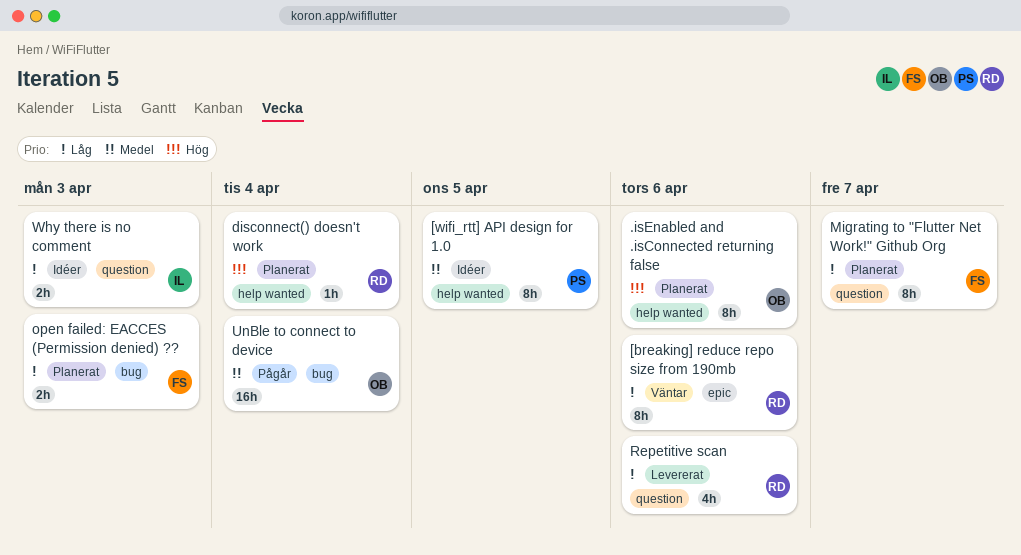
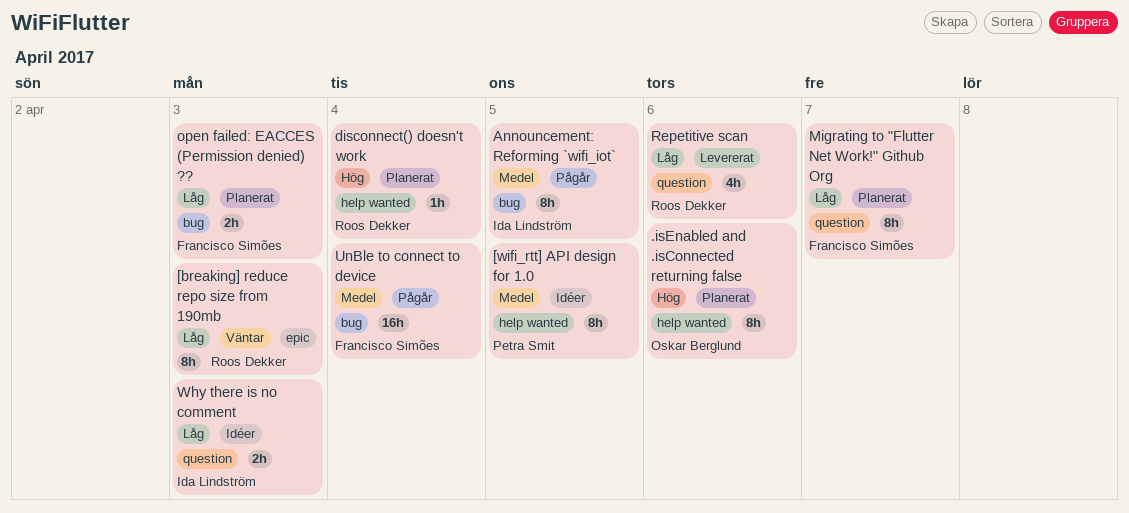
[breaking] reduce repo size from 190mb, due: Apr 6 -> Apr 3
Announcement: Reforming `wifi_iot`: none -> present
UnBle to connect to device, owner: Oskar Berglund -> Francisco Simões

